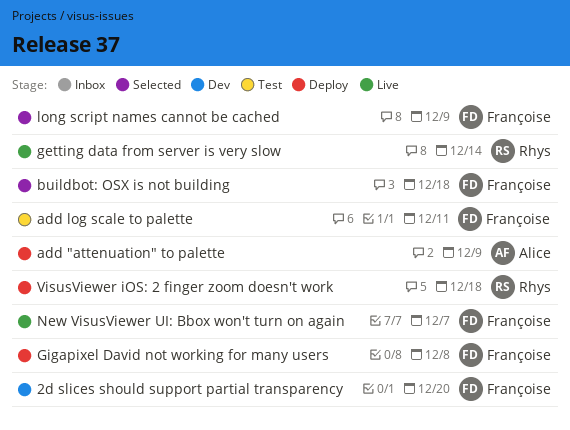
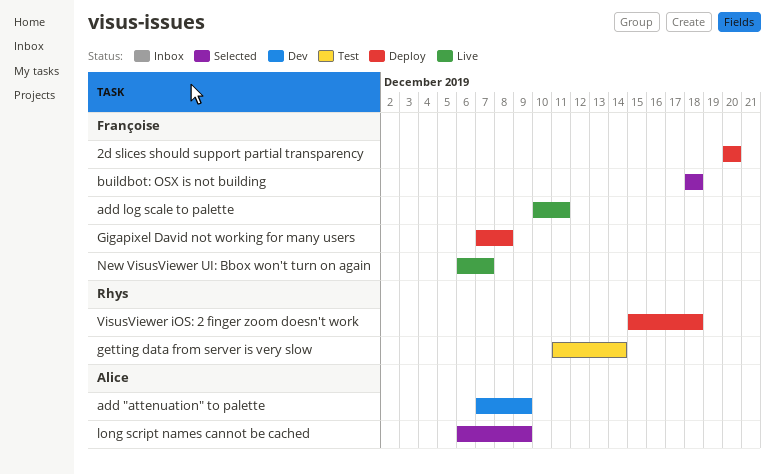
2d slices should support partial transparency, status: Dev -> Deploy
add "attenuation" to palette, status: Deploy -> Dev
add log scale to palette, status: Test -> Live
getting data from server is very slow, status: Live -> Test
long script names cannot be cached, owner: Françoise -> Alice

